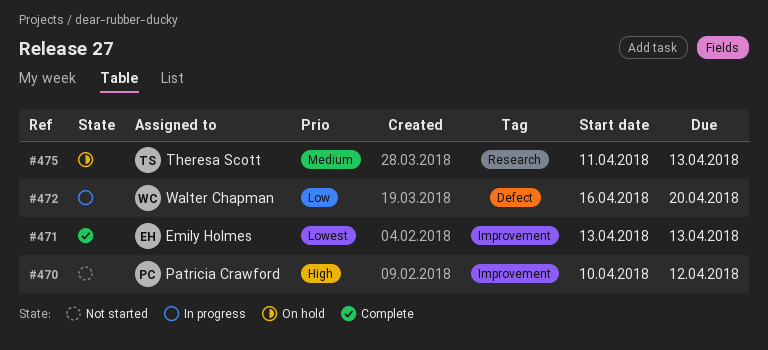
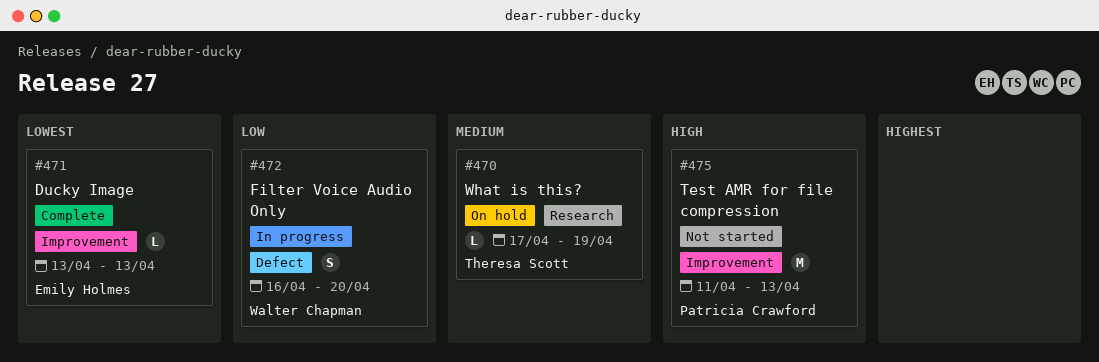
#470, status: Not started -> On hold
#470, owner: Patricia Crawford -> Theresa Scott
#470, priority: High -> Medium
#470, label: Improvement -> Research
#470, start: Apr 10 -> Apr 17
#470, due: Apr 12 -> Apr 19
#475, status: On hold -> Not started
#475, owner: Theresa Scott -> Patricia Crawford
#475, priority: Medium -> High
#475, label: Research -> Improvement

